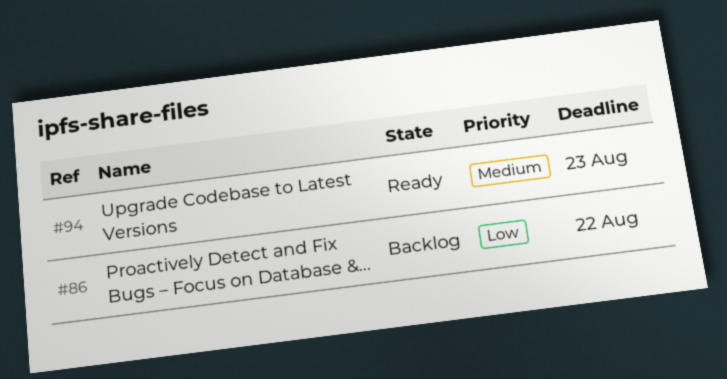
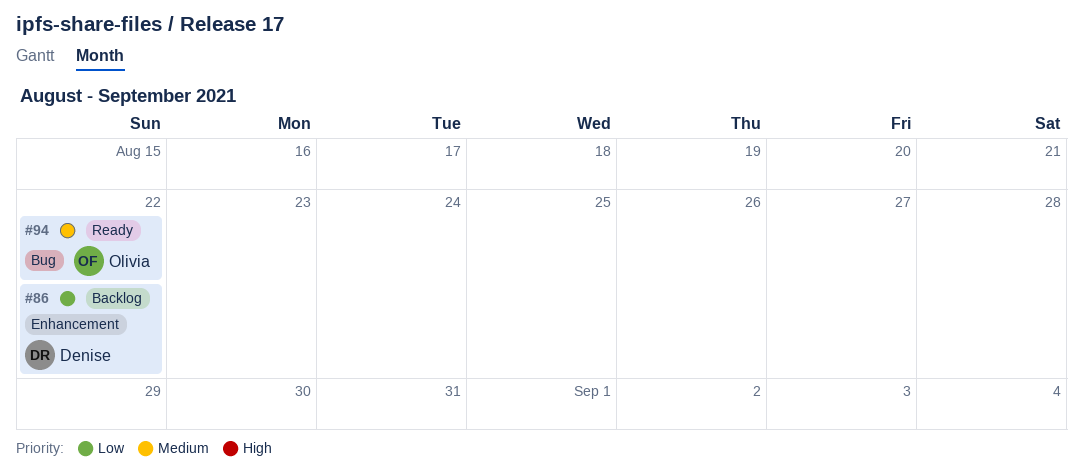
#94, due: Aug 23 -> Aug 22

